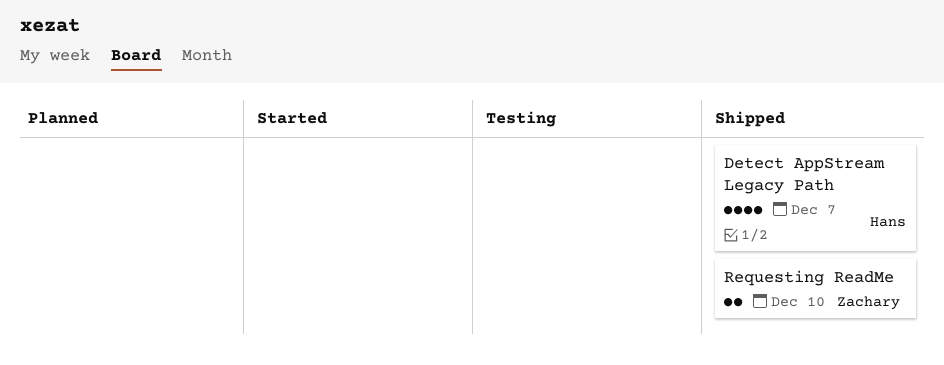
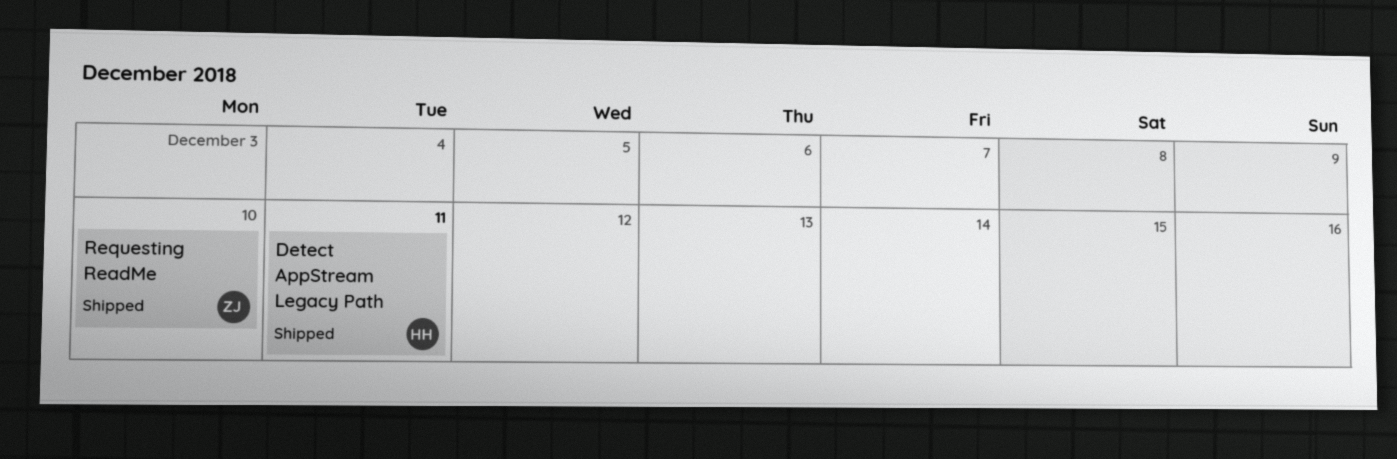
Detect AppStream Legacy Path, due: Dec 7 -> Dec 11

